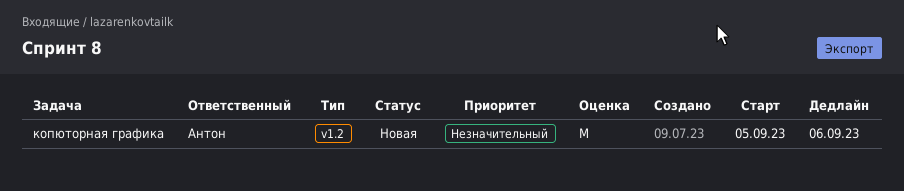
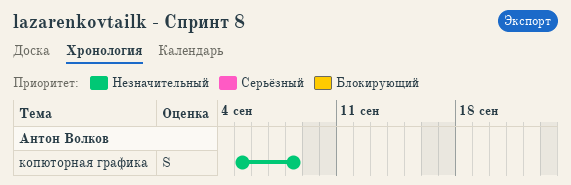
копюторная графика, estimate: M -> S
копюторная графика, due: Sep 6 -> Sep 8

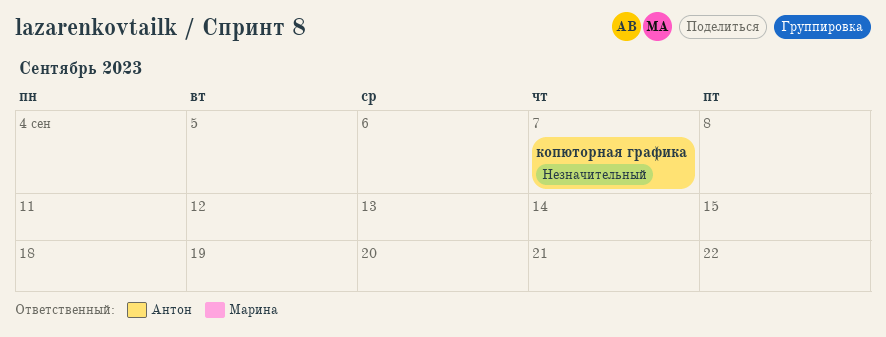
копюторная графика, due: Sep 8 -> Sep 7

